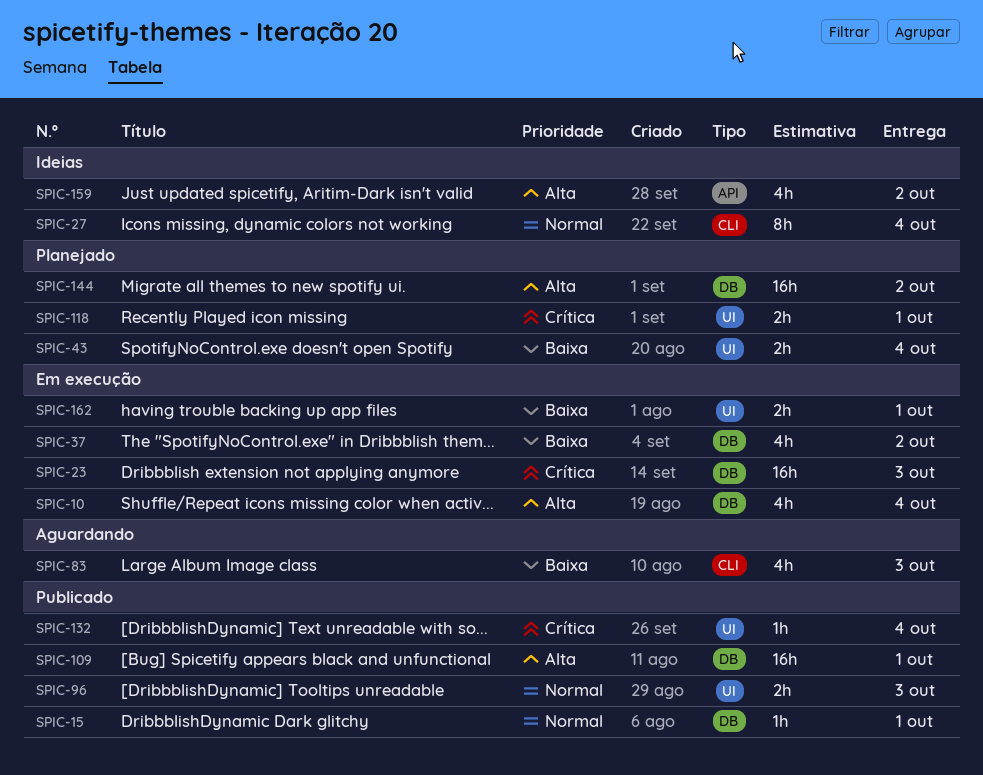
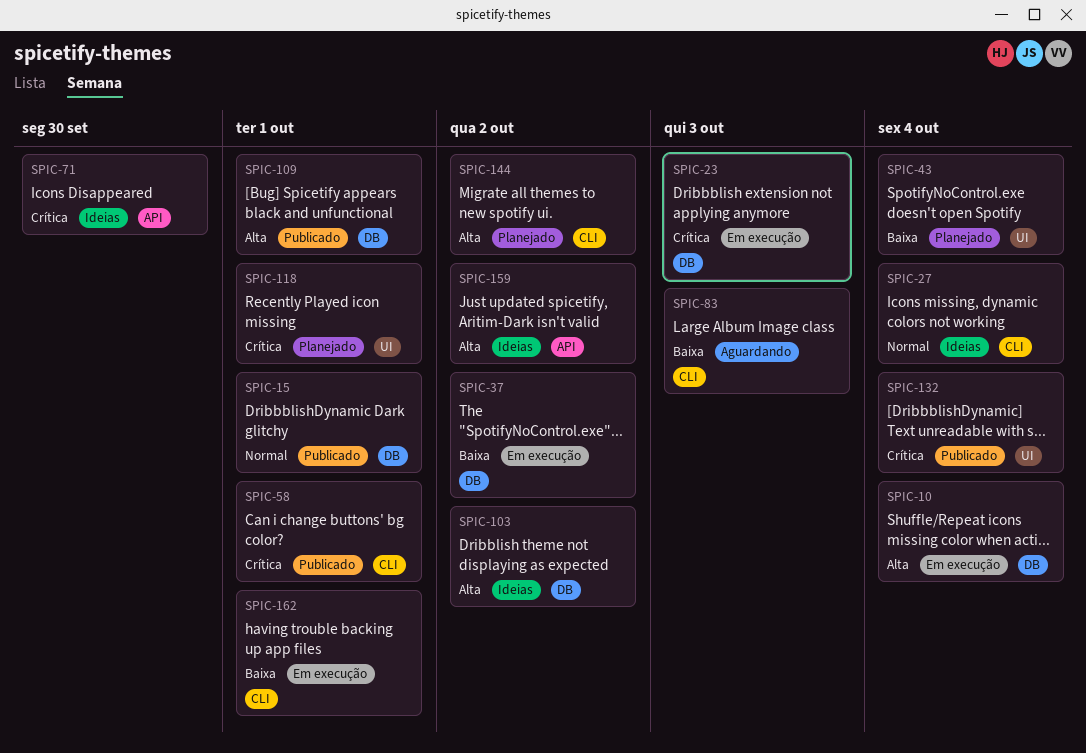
SPIC-58: none -> present
SPIC-71: none -> present
SPIC-96: present -> none
SPIC-103: none -> present
SPIC-144, label: DB -> CLI
SPIC-162, label: UI -> CLI

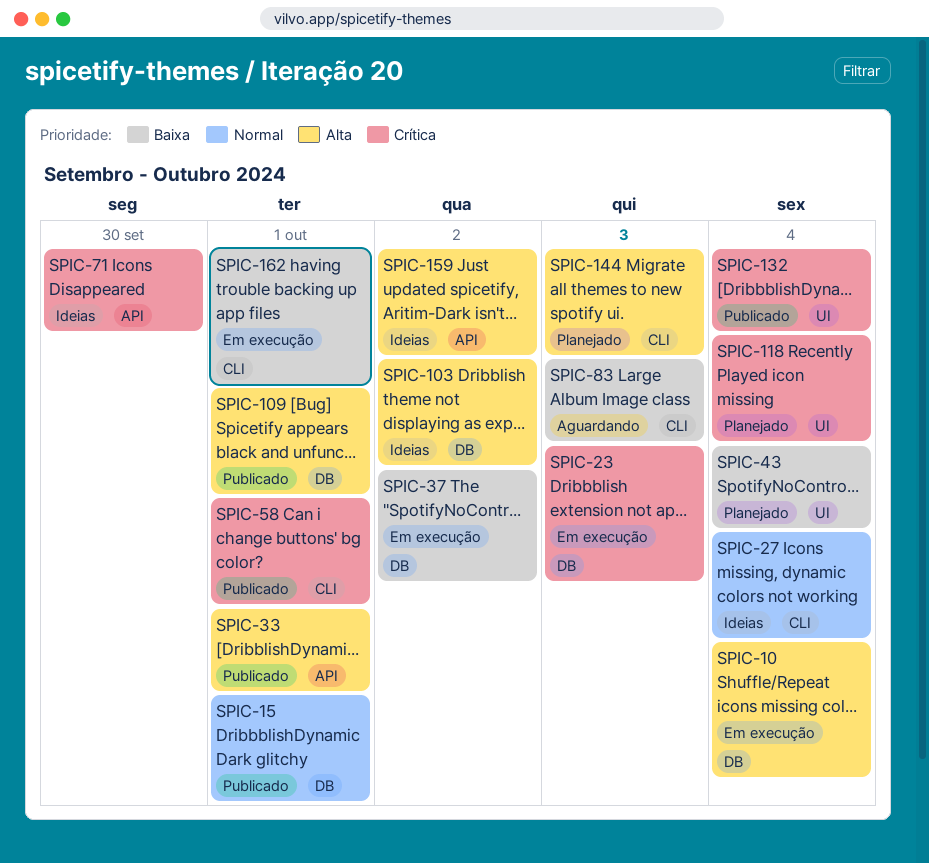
SPIC-33: none -> present
SPIC-118, due: Oct 1 -> Oct 4
SPIC-144, due: Oct 2 -> Oct 3

